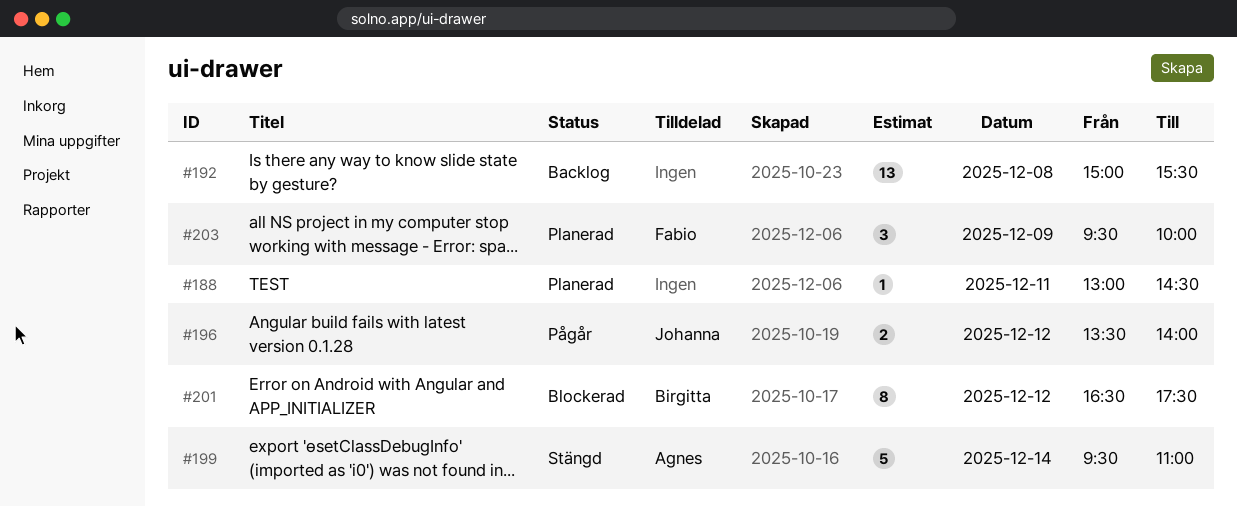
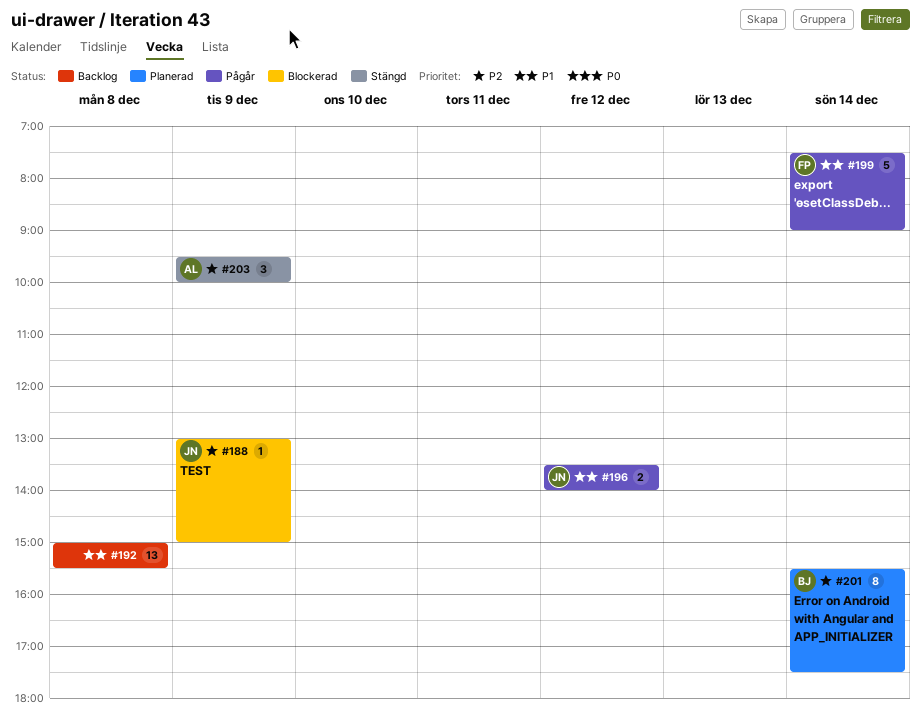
#188, status: Planerad -> Blockerad
#188, owner: none -> Johanna
#188, day: Dec 11 -> Dec 9
#188, ends: 14:30 -> 15:00
#199, status: Stängd -> Pågår
#199, owner: Agnes -> Fabio
#199, begins: 09:30 -> 07:30
#199, ends: 11:00 -> 09:00
#201, status: Blockerad -> Planerad
#201, day: Dec 12 -> Dec 14
#201, begins: 16:30 -> 15:30
#203, status: Planerad -> Stängd
#203, owner: Fabio -> Agnes

